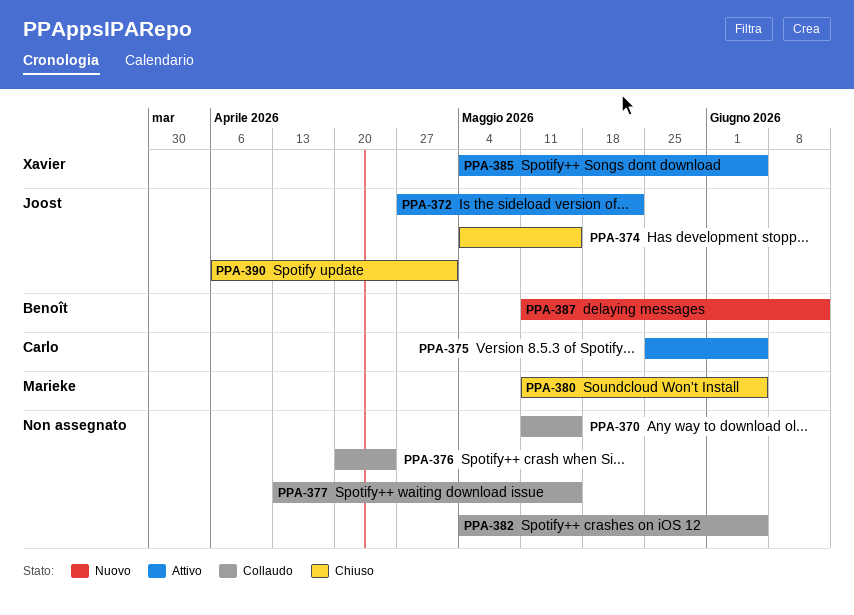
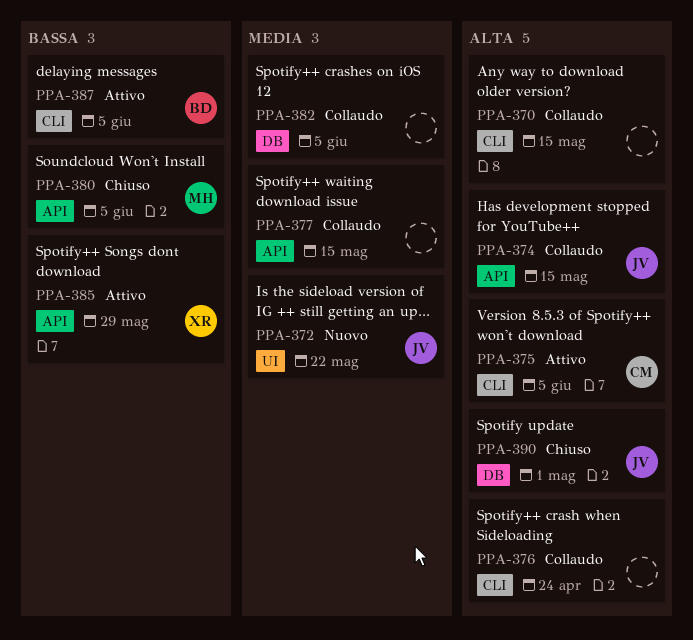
PPA-372, status: Attivo -> Nuovo
PPA-374, status: Chiuso -> Collaudo
PPA-385, due: Jun 5 -> May 29
PPA-387, status: Nuovo -> Attivo
PPA-387, due: Jun 12 -> Jun 5

